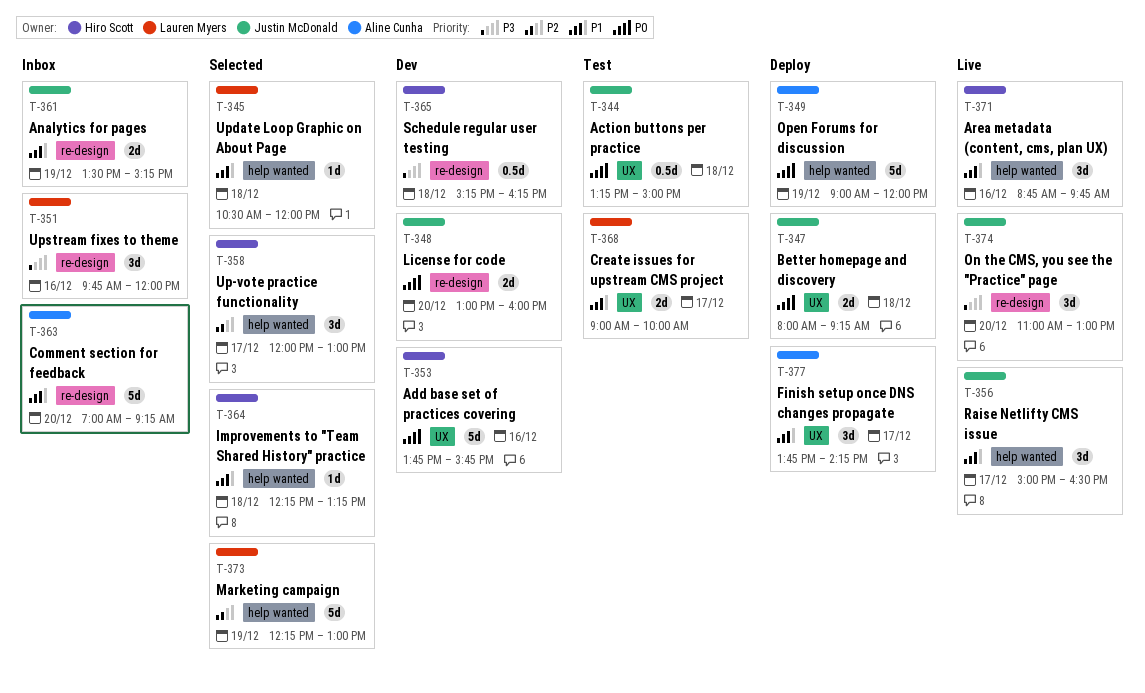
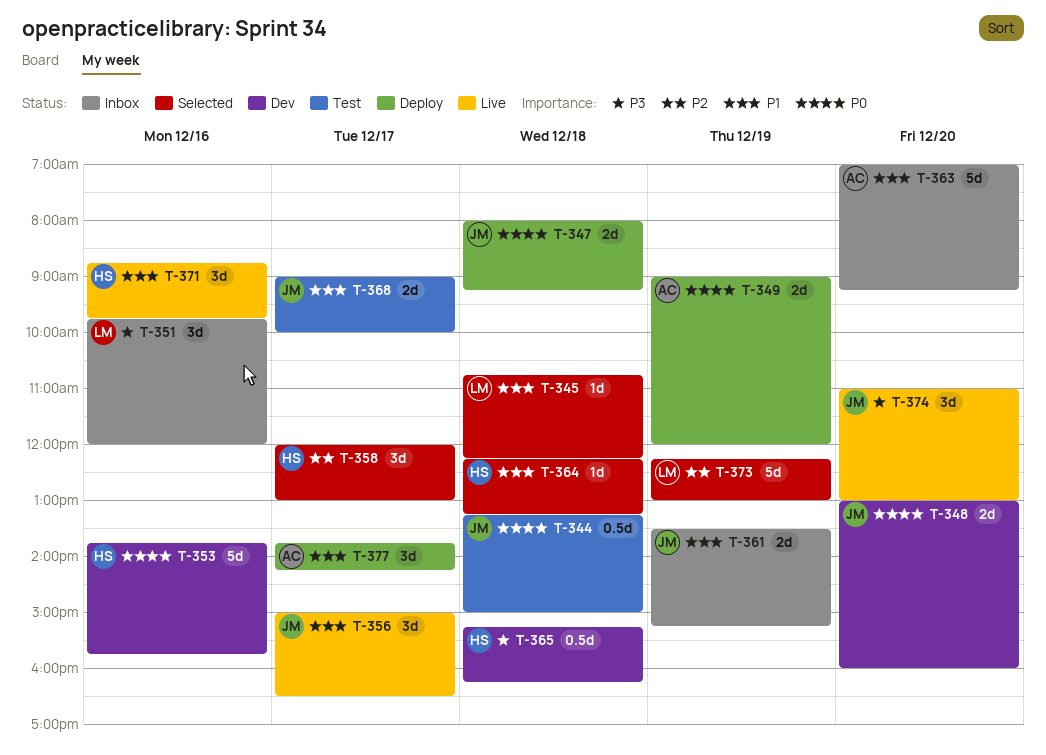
T-345, begins: 10:30 -> 10:45
T-345, ends: 12:00 -> 12:15
T-349, estimate: 5d -> 2d
T-368, owner: Lauren Myers -> Justin McDonald

